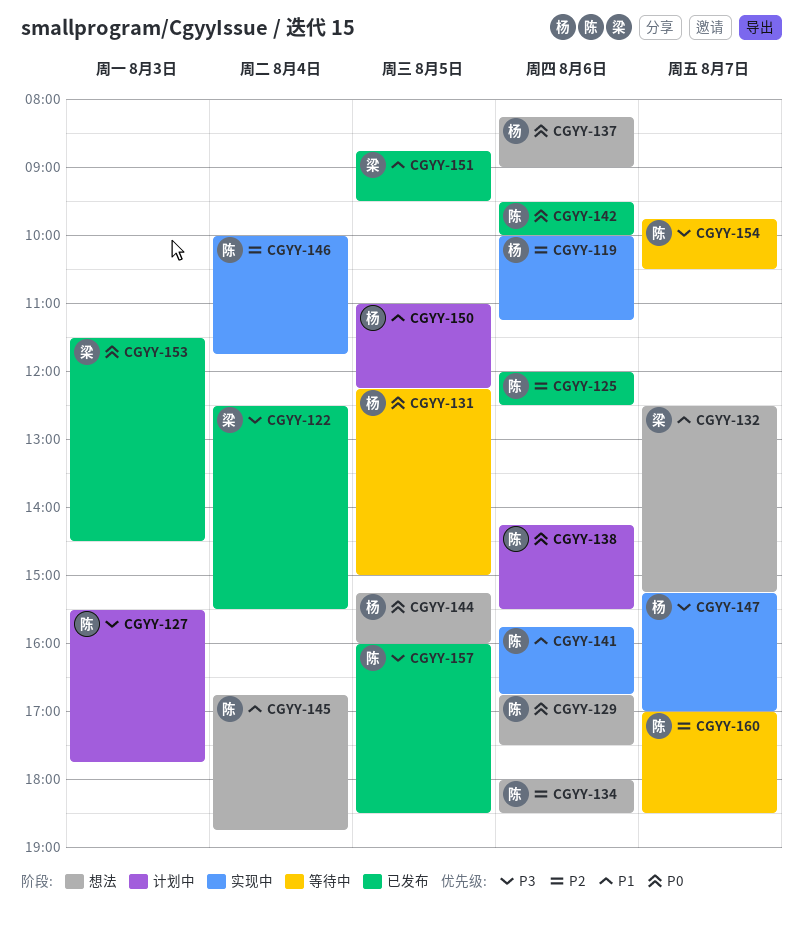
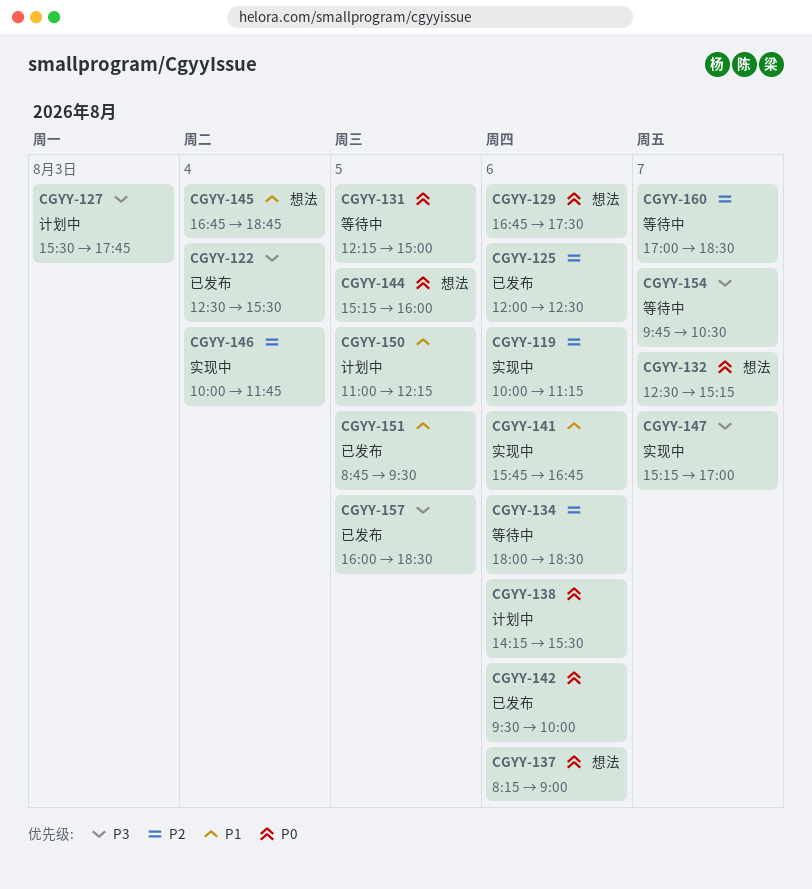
CGYY-132, priority: P1 -> P0
CGYY-134, status: 想法 -> 等待中
CGYY-153: present -> none

